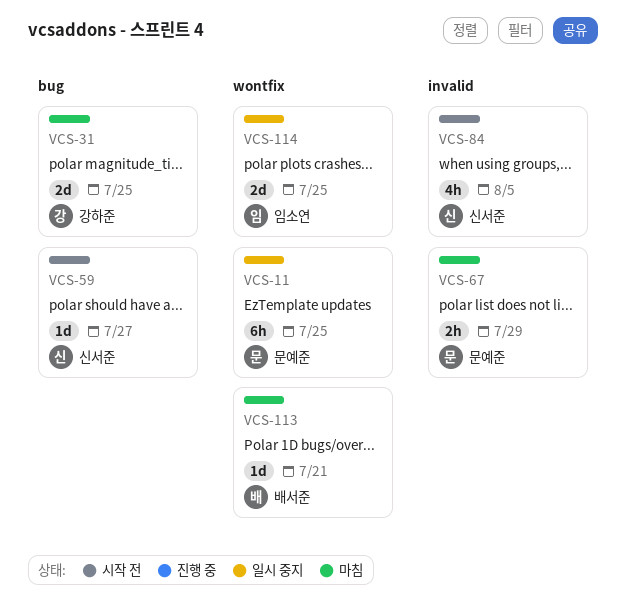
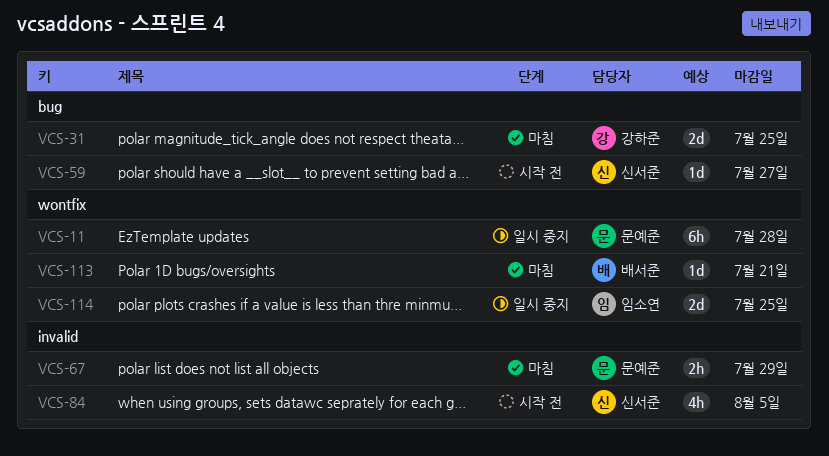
VCS-11, due: Jul 25 -> Jul 28

